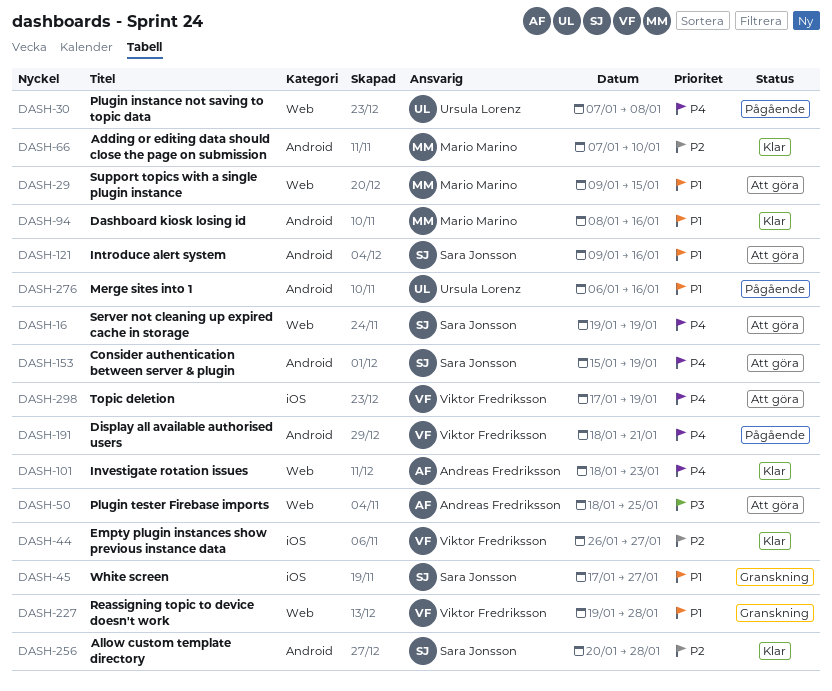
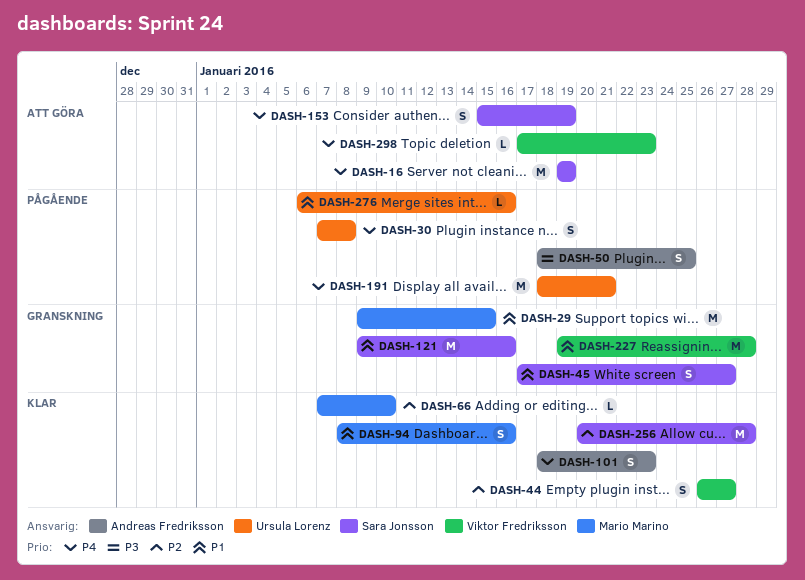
DASH-29, status: Att göra -> Granskning
DASH-50, status: Att göra -> Pågående
DASH-121, status: Att göra -> Granskning
DASH-191, owner: Viktor Fredriksson -> Ursula Lorenz
DASH-298, due: Jan 19 -> Jan 23

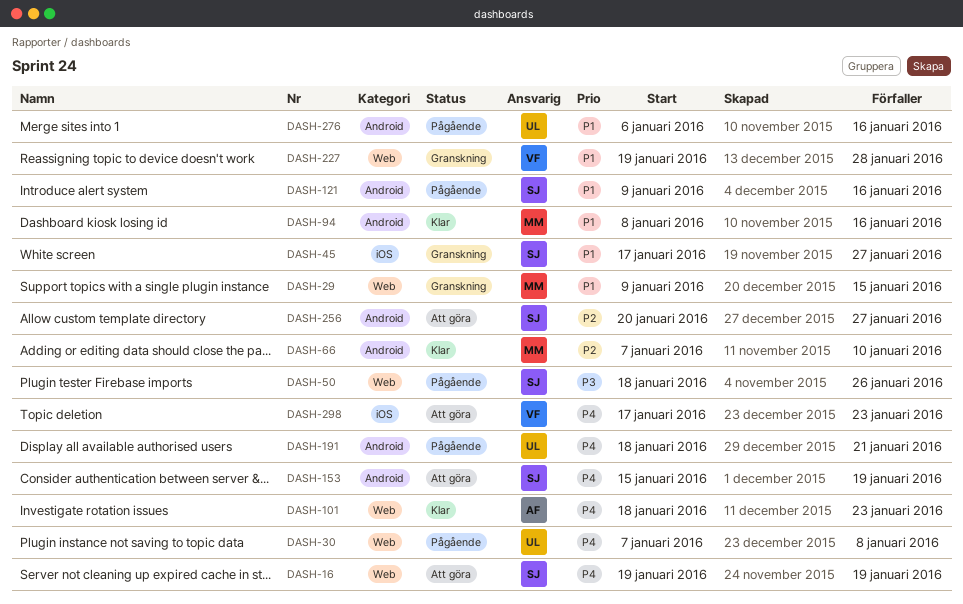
DASH-44: present -> none
DASH-50, owner: Andreas Fredriksson -> Sara Jonsson
DASH-50, due: Jan 25 -> Jan 26
DASH-121, status: Granskning -> Pågående
DASH-256, status: Klar -> Att göra
DASH-256, due: Jan 28 -> Jan 27

